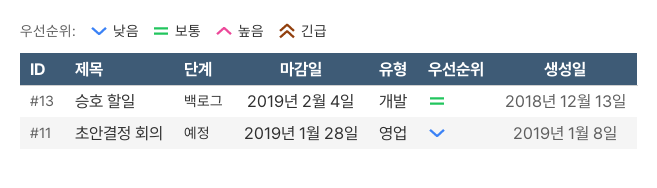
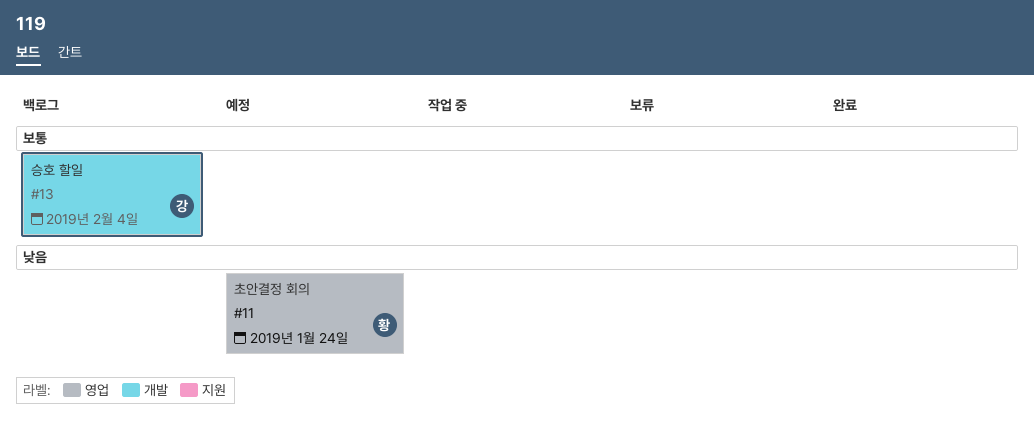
#11, due: Jan 28 -> Jan 24

